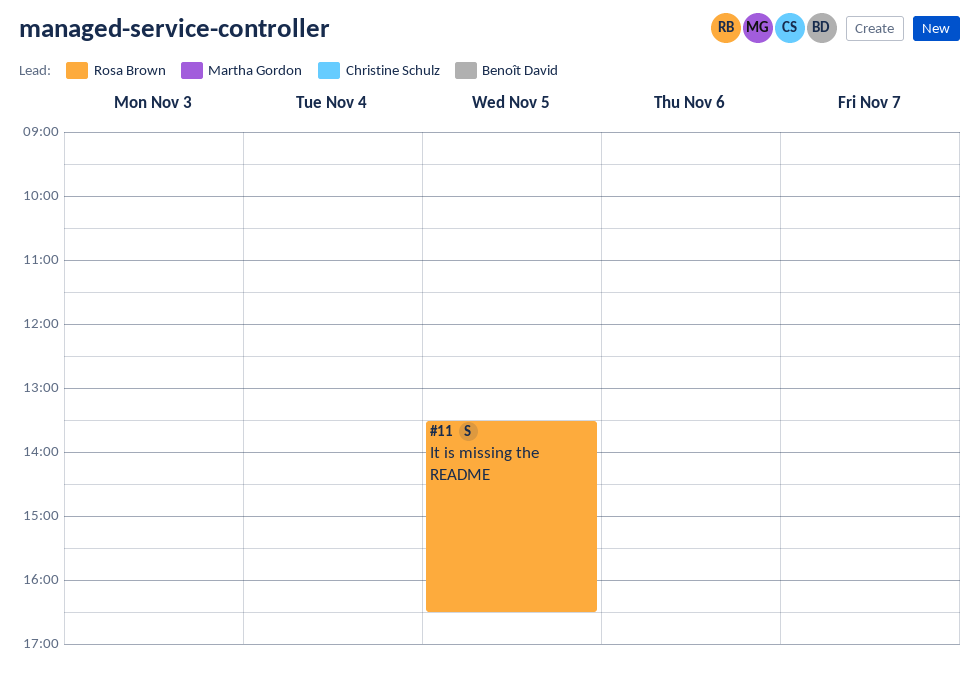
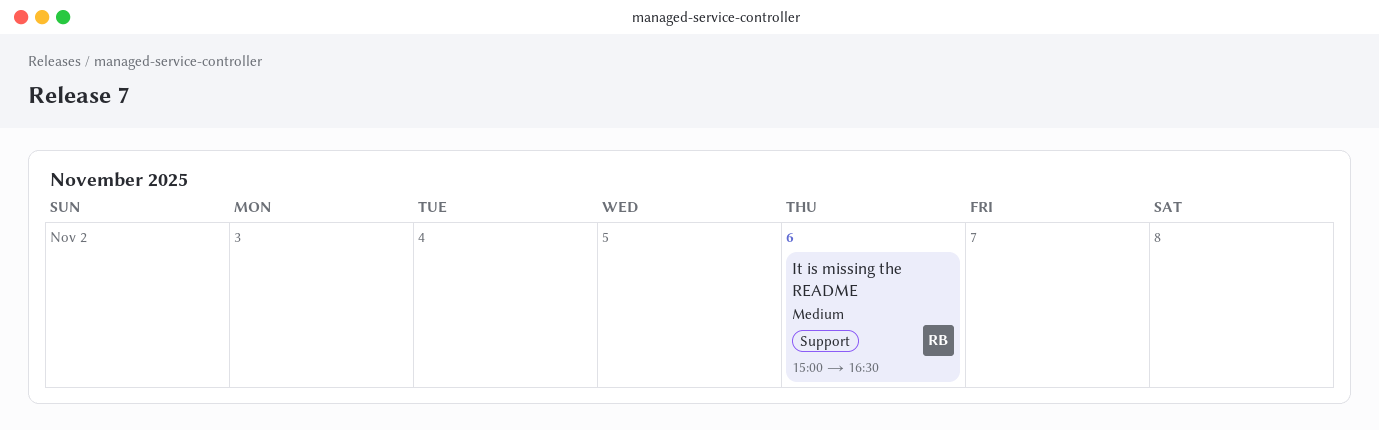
It is missing the README, day: Nov 5 -> Nov 6
It is missing the README, begins: 13:30 -> 15:00

